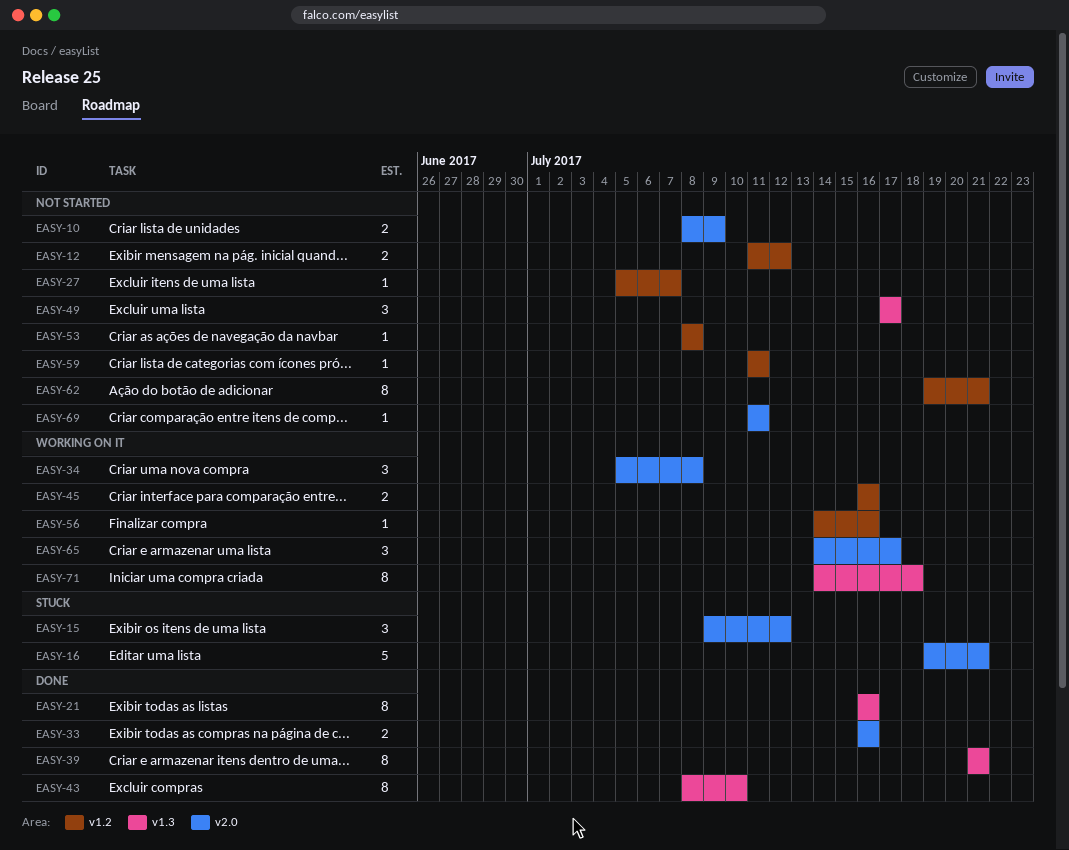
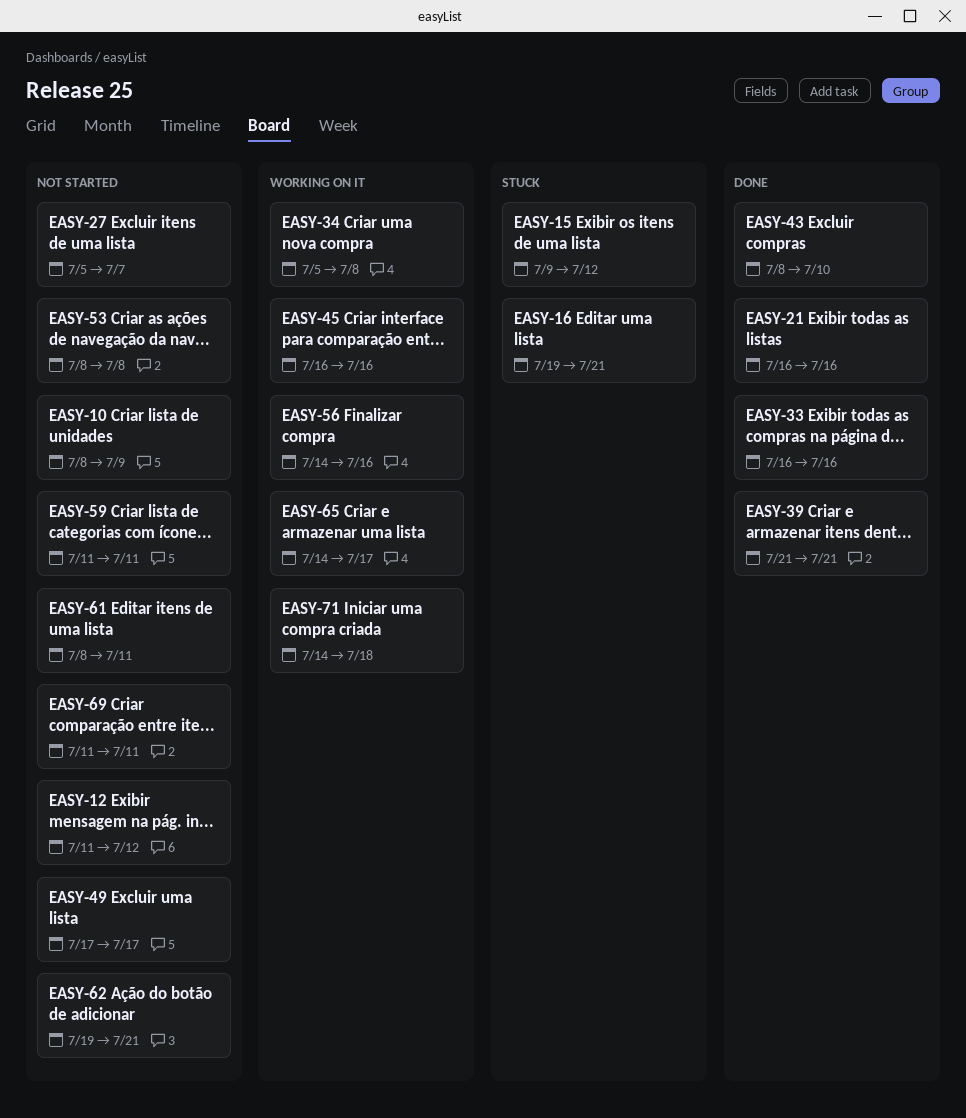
EASY-61: none -> present

